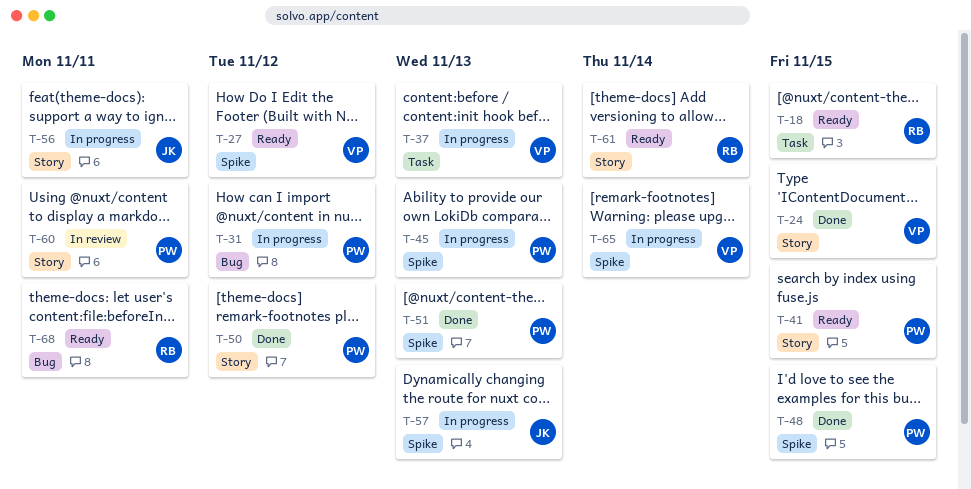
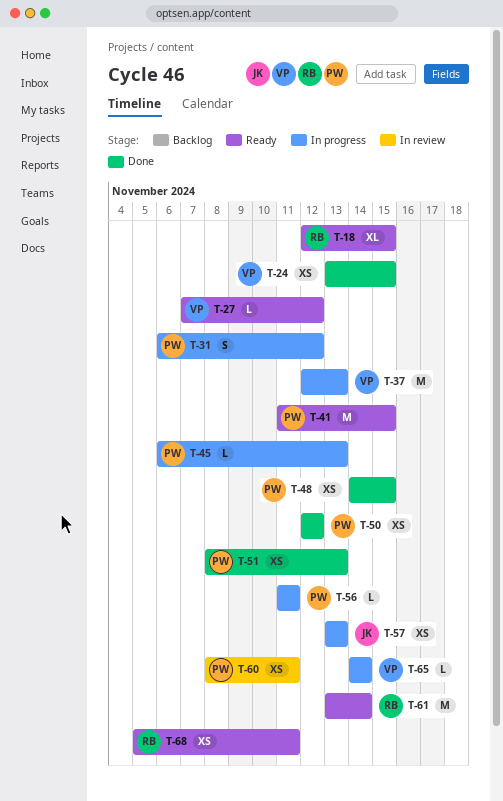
T-56, owner: JK -> PW

